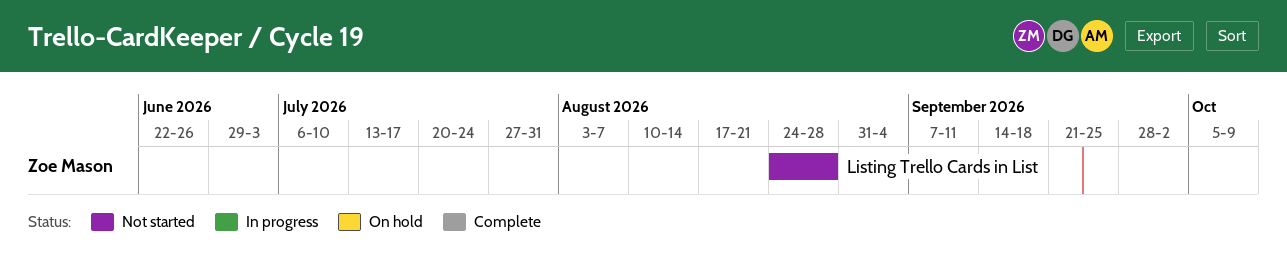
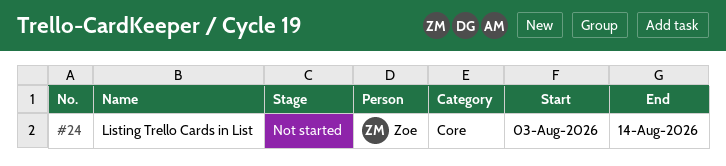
Listing Trello Cards in List, start: Aug 24 -> Aug 3
Listing Trello Cards in List, due: Aug 28 -> Aug 14

